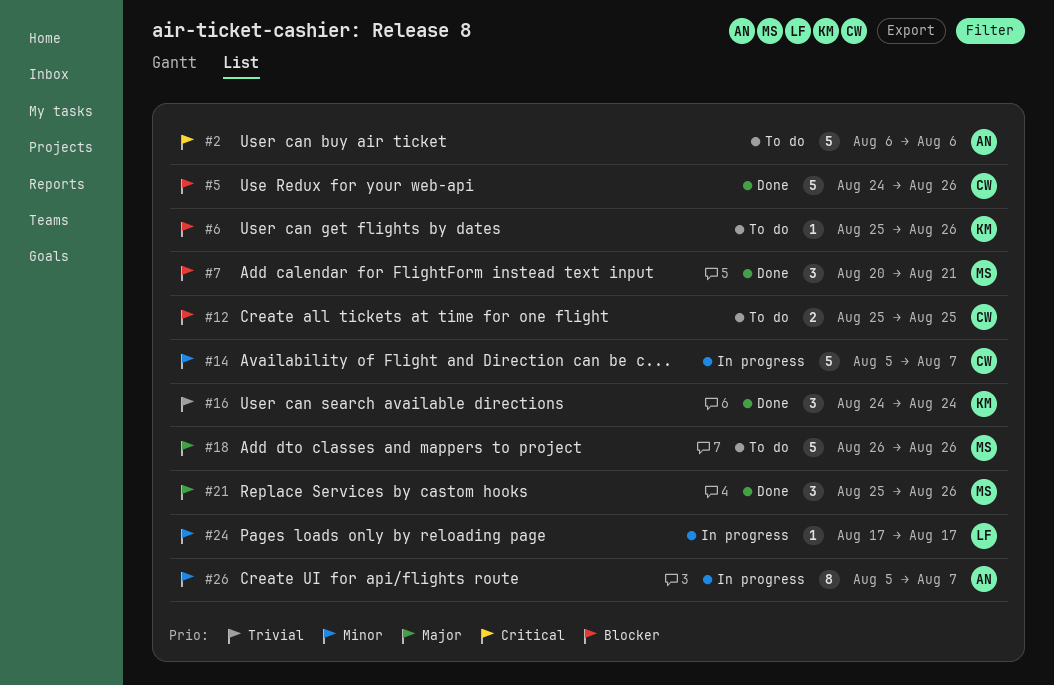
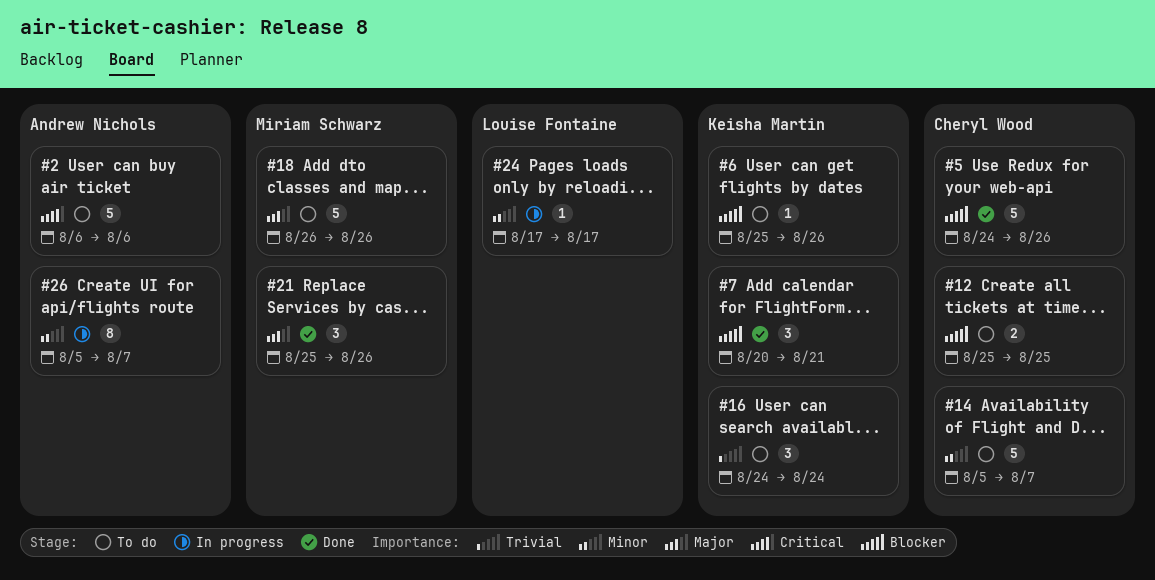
#7, owner: Miriam Schwarz -> Keisha Martin
#14, status: In progress -> To do
#16, status: Done -> To do

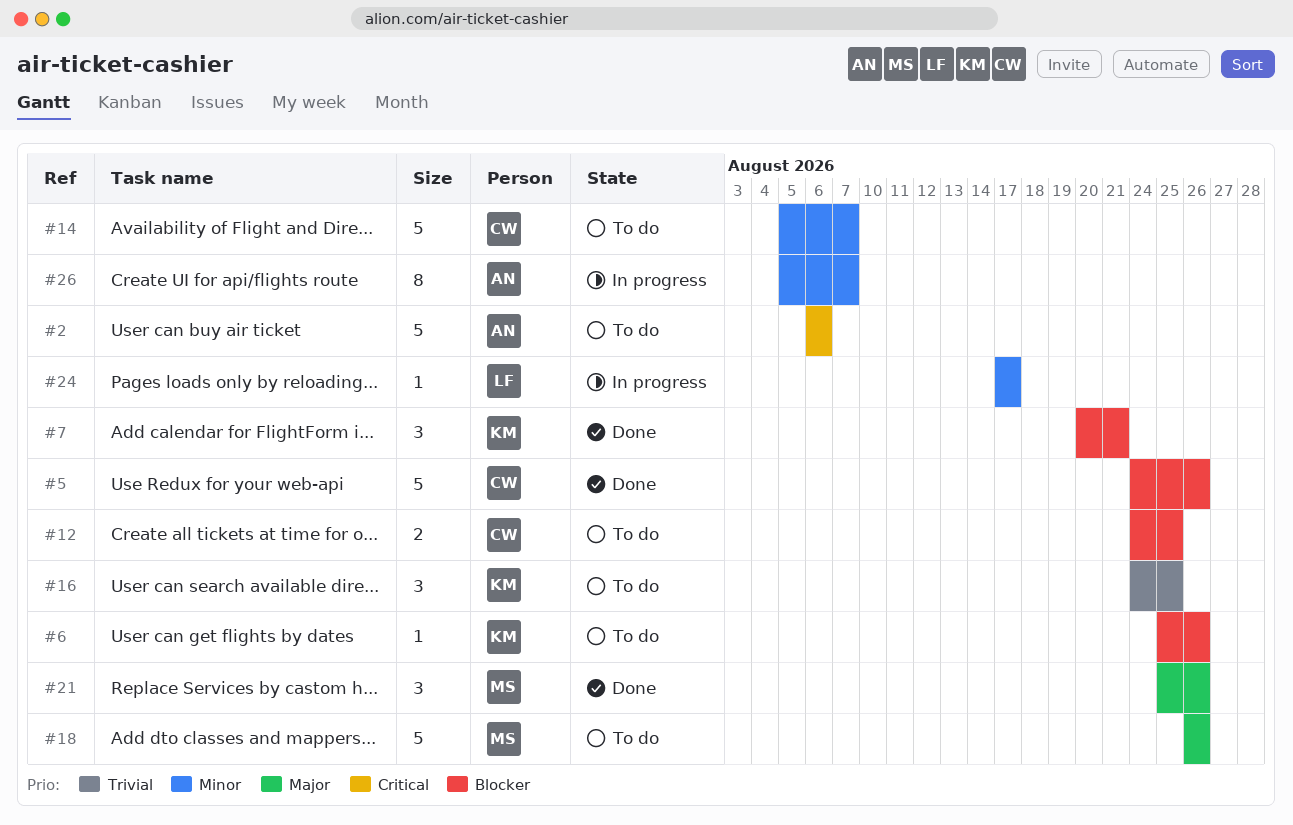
#12, start: Aug 25 -> Aug 24
#16, due: Aug 24 -> Aug 25

